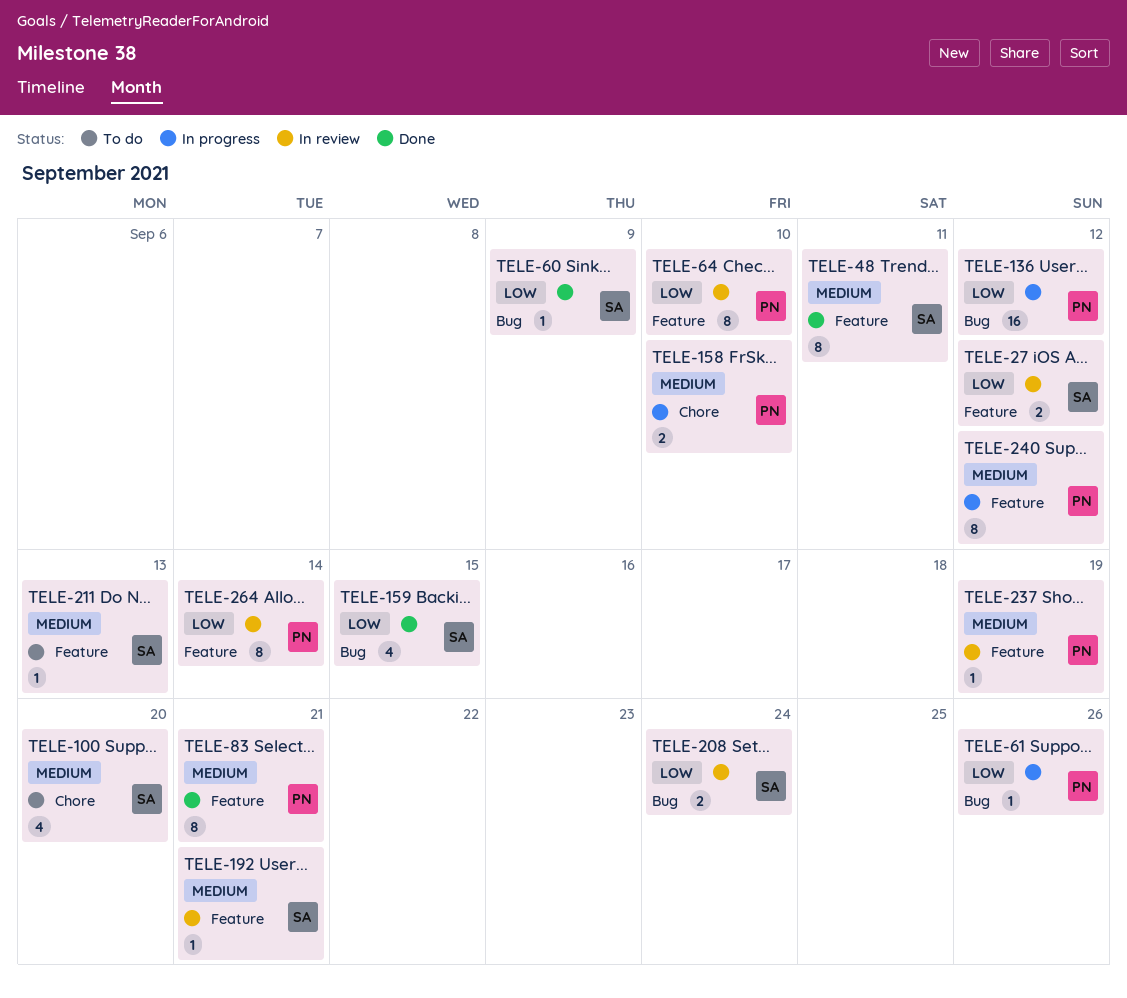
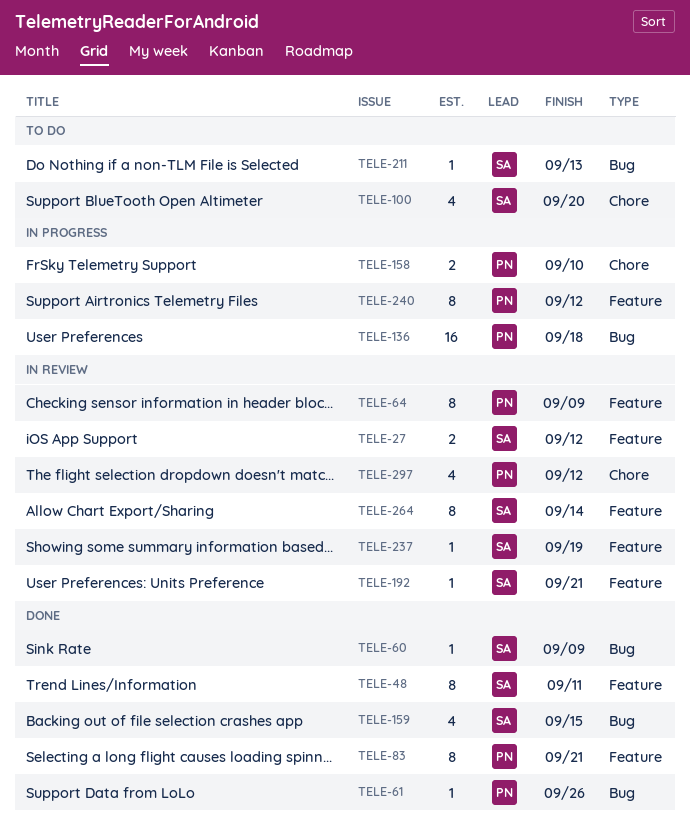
TELE-61, status: In progress -> Done
TELE-64, due: Sep 10 -> Sep 9
TELE-136, due: Sep 12 -> Sep 18
TELE-208: present -> none
TELE-211, label: Feature -> Bug
TELE-237, owner: PN -> SA
TELE-264, owner: PN -> SA
TELE-297: none -> present

